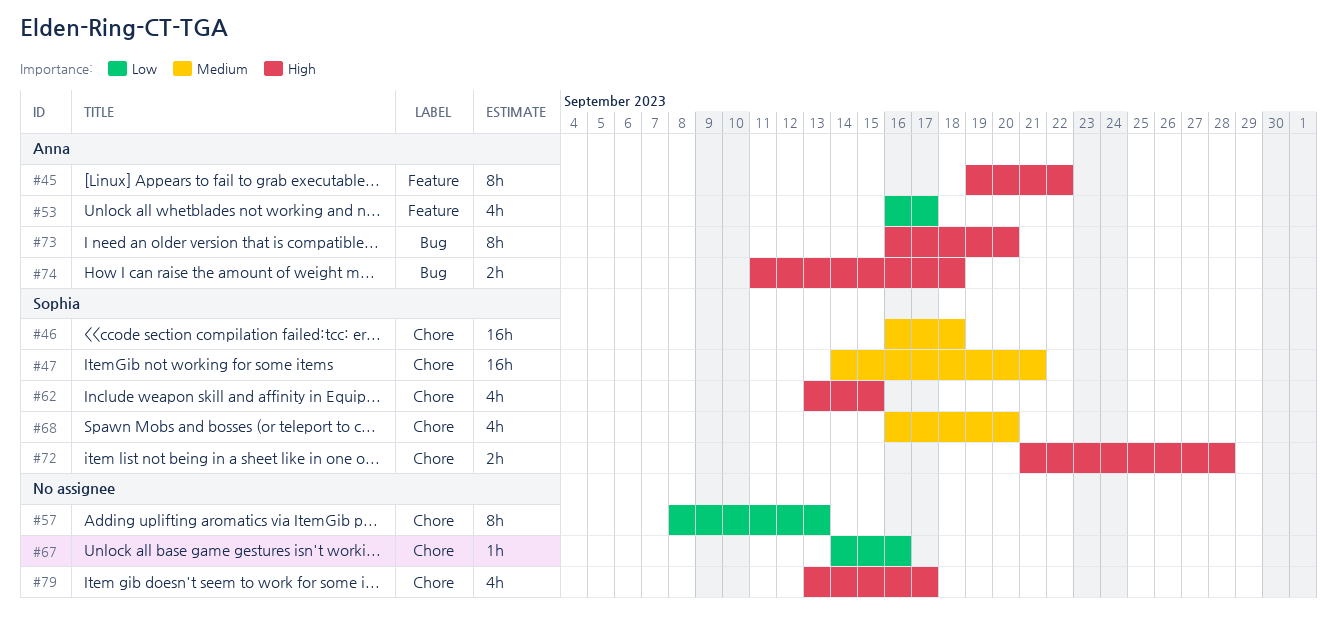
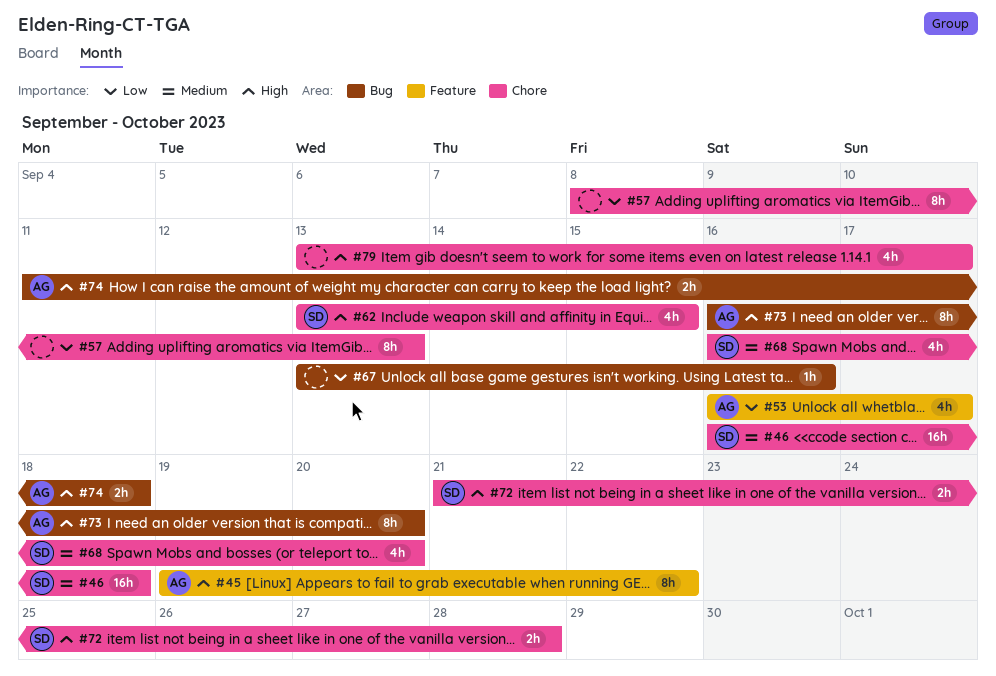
#47: present -> none
#67, label: Chore -> Bug
#67, start: Sep 14 -> Sep 13

